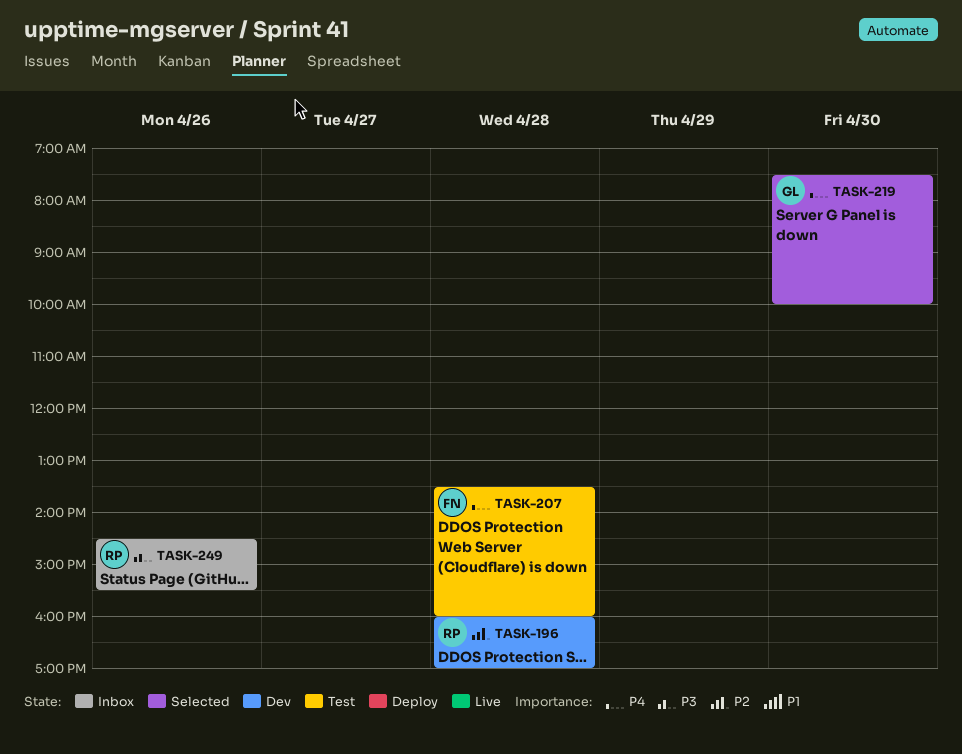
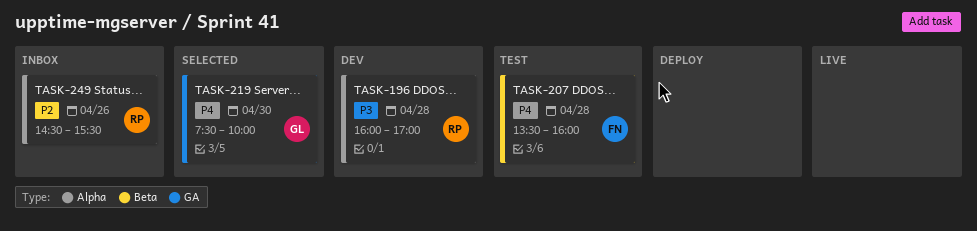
TASK-196, priority: P2 -> P3
TASK-249, priority: P3 -> P2

